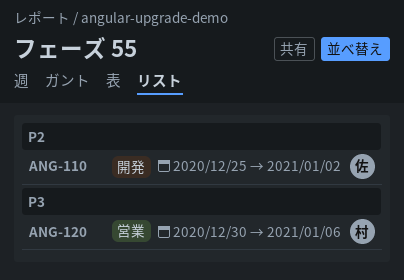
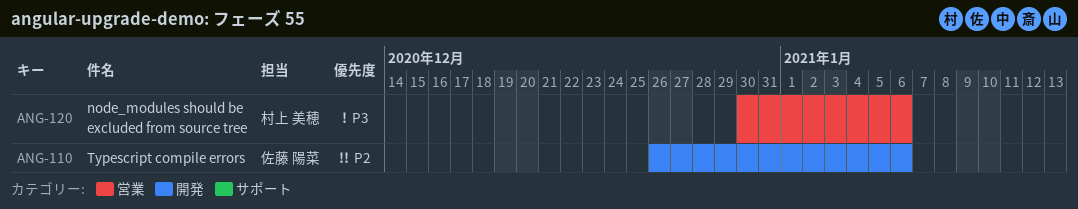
ANG-110, start: Dec 25 -> Dec 26
ANG-110, due: Jan 2 -> Jan 6

